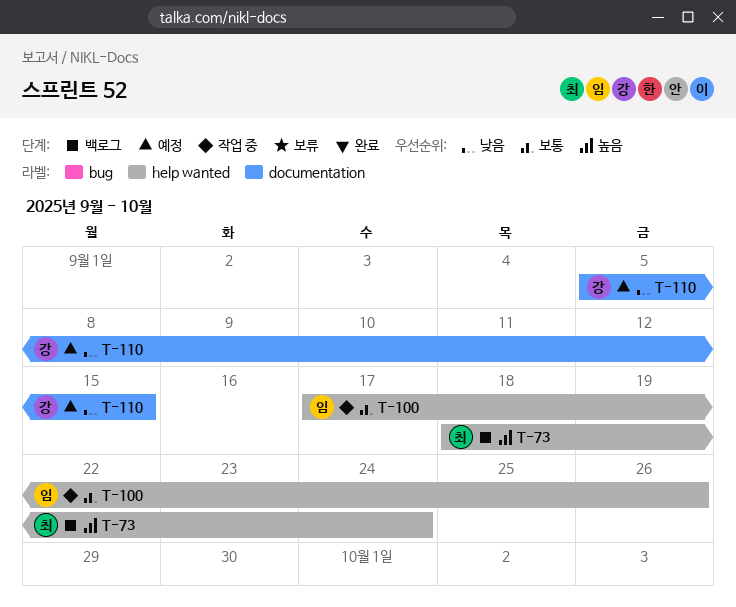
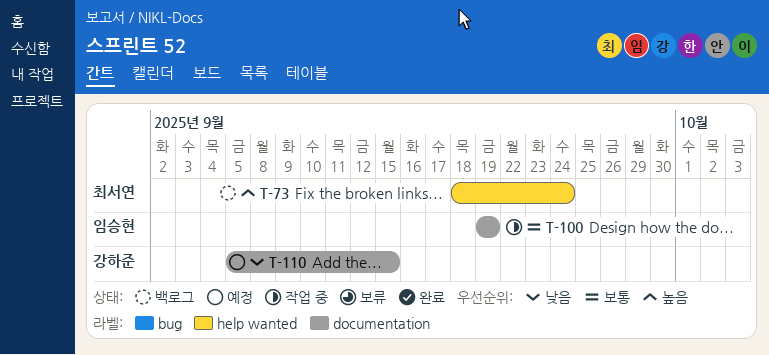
T-100, label: help wanted -> documentation
T-100, start: Sep 17 -> Sep 19
T-100, due: Sep 26 -> Sep 19

